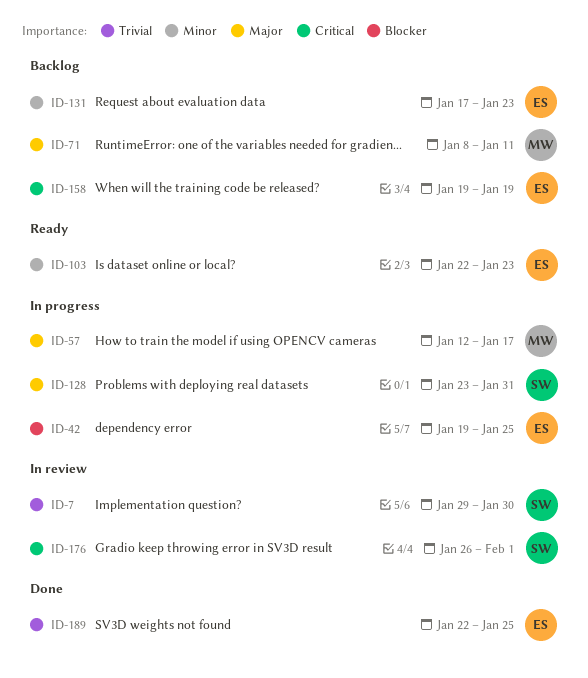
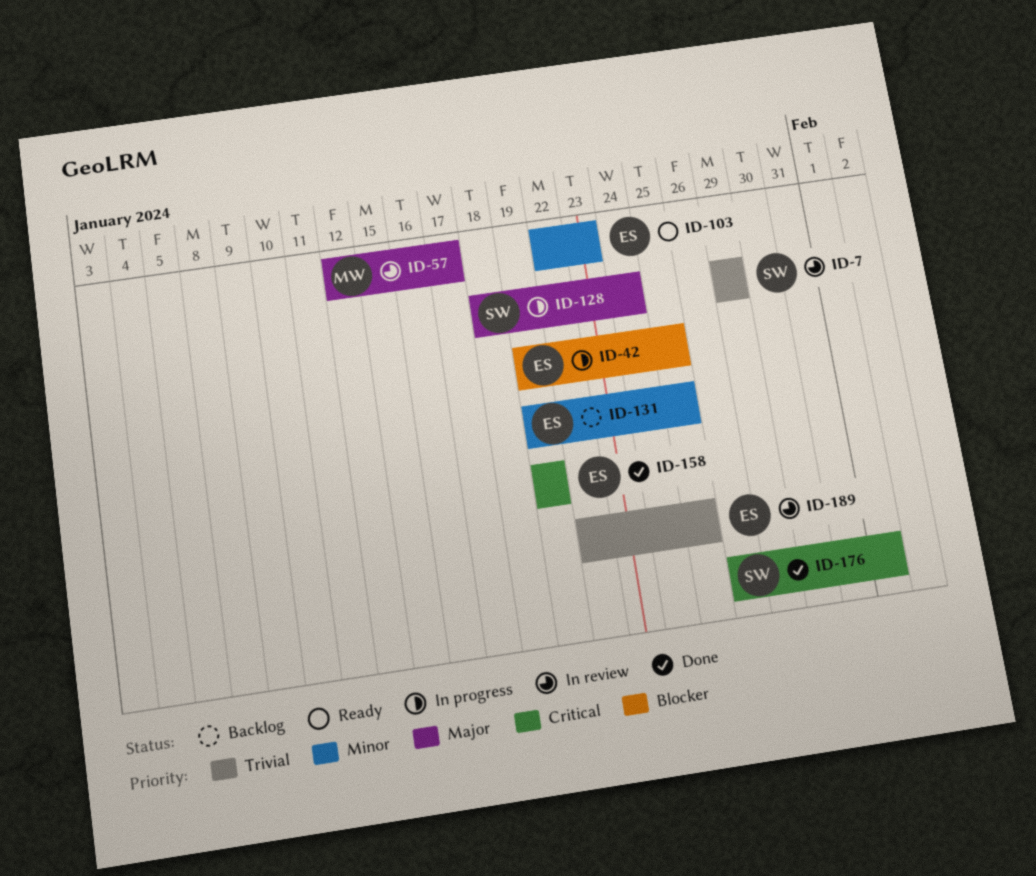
ID-7, due: Jan 30 -> Jan 29
ID-57, status: In progress -> In review
ID-71: present -> none
ID-128, start: Jan 23 -> Jan 18
ID-128, due: Jan 31 -> Jan 24
ID-131, start: Jan 17 -> Jan 19
ID-131, due: Jan 23 -> Jan 25
ID-158, status: Backlog -> Done
ID-176, status: In review -> Done
ID-189, status: Done -> In review

